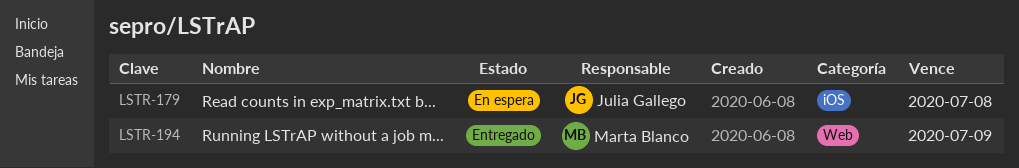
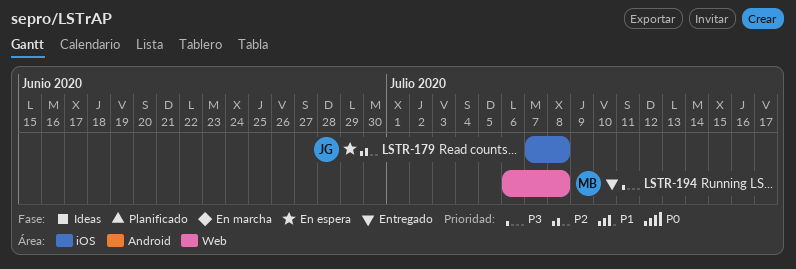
LSTR-194, due: Jul 9 -> Jul 8

